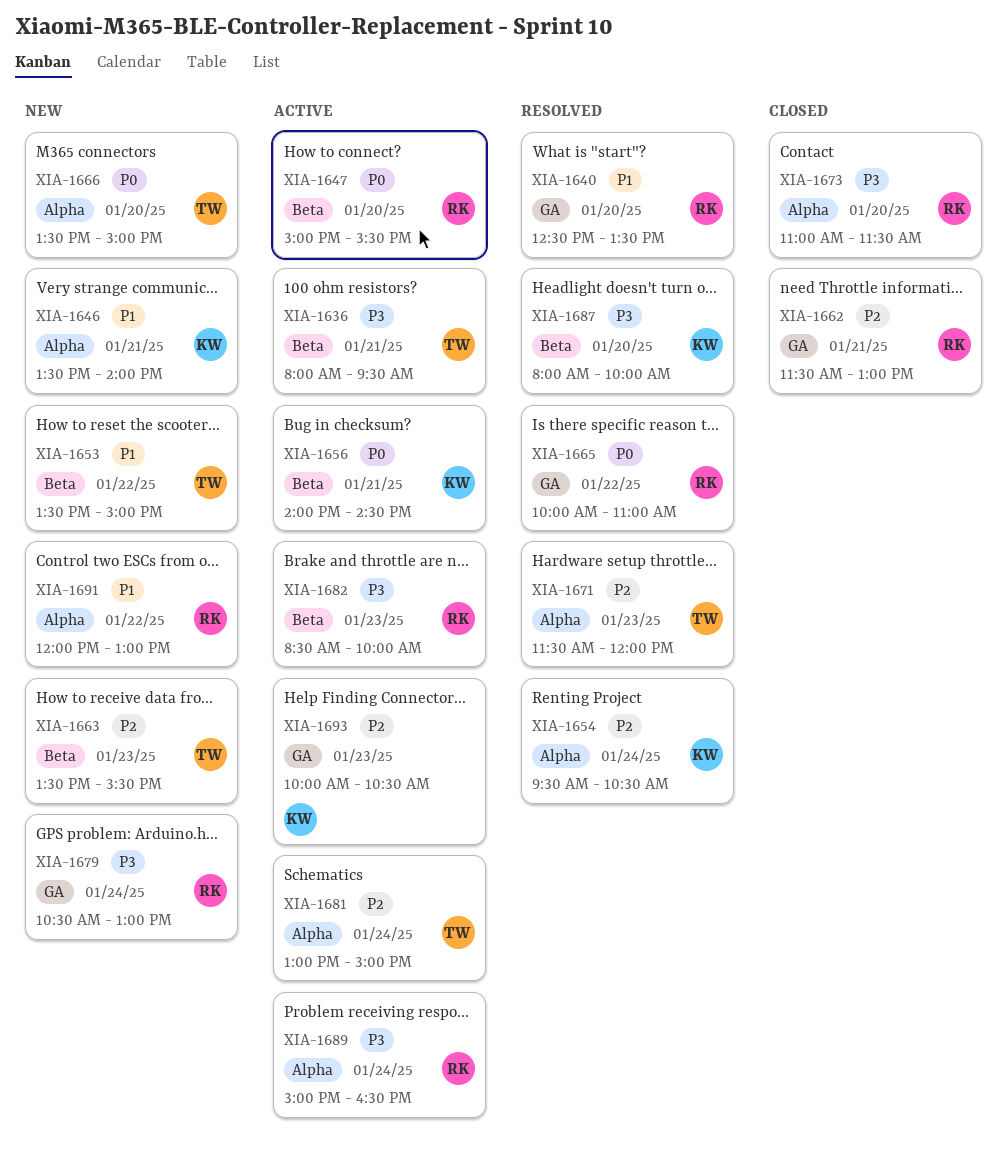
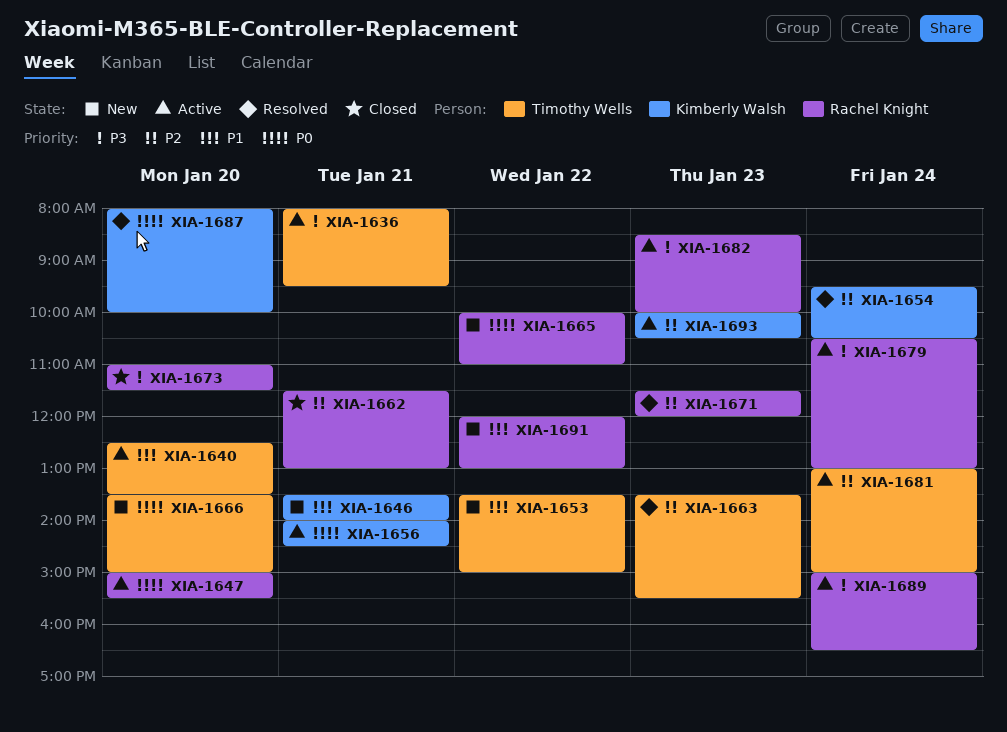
XIA-1640, status: Resolved -> Active
XIA-1640, owner: Rachel Knight -> Timothy Wells
XIA-1663, status: New -> Resolved
XIA-1665, status: Resolved -> New
XIA-1671, owner: Timothy Wells -> Rachel Knight
XIA-1679, status: New -> Active
XIA-1687, priority: P3 -> P0

